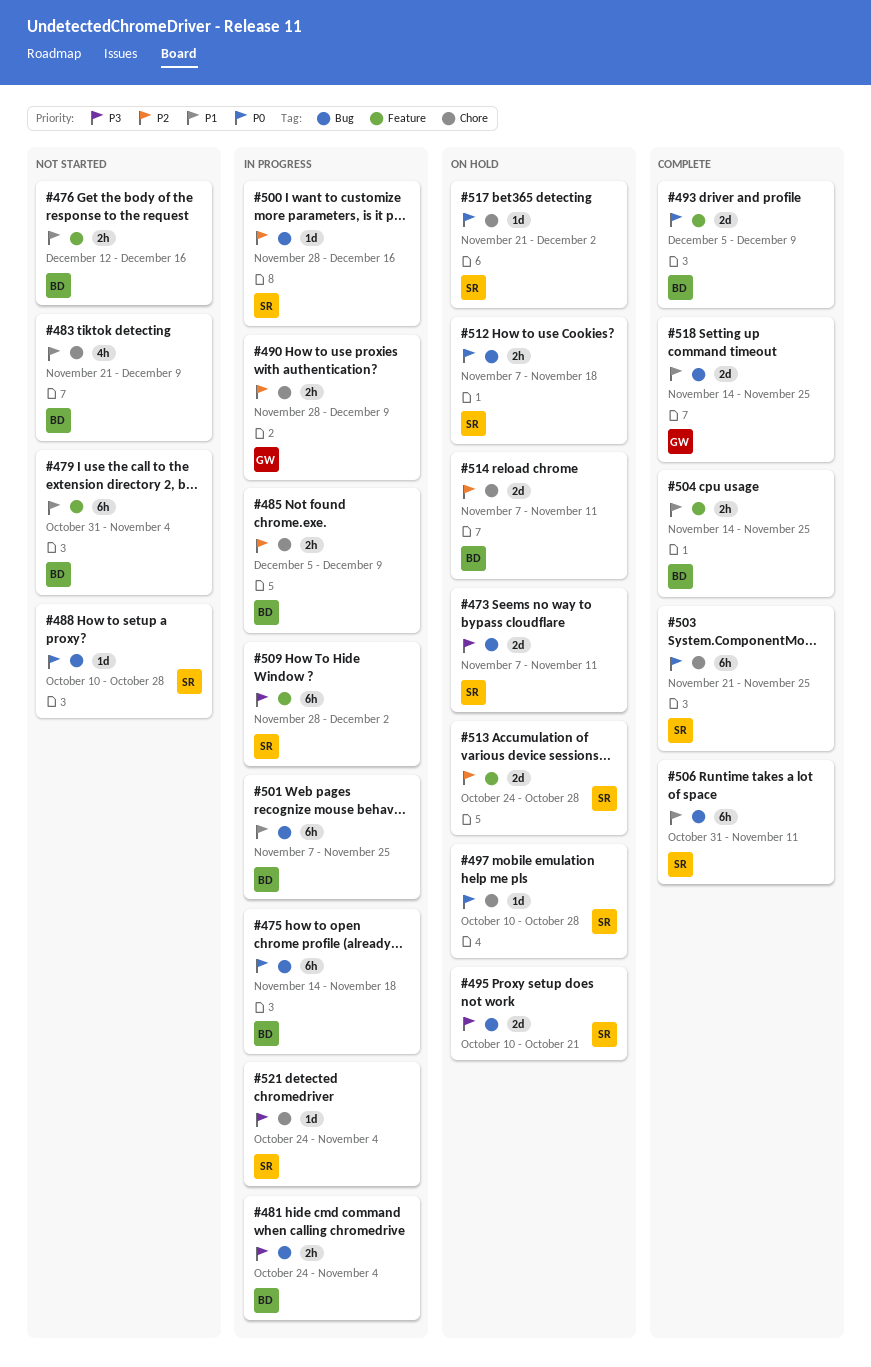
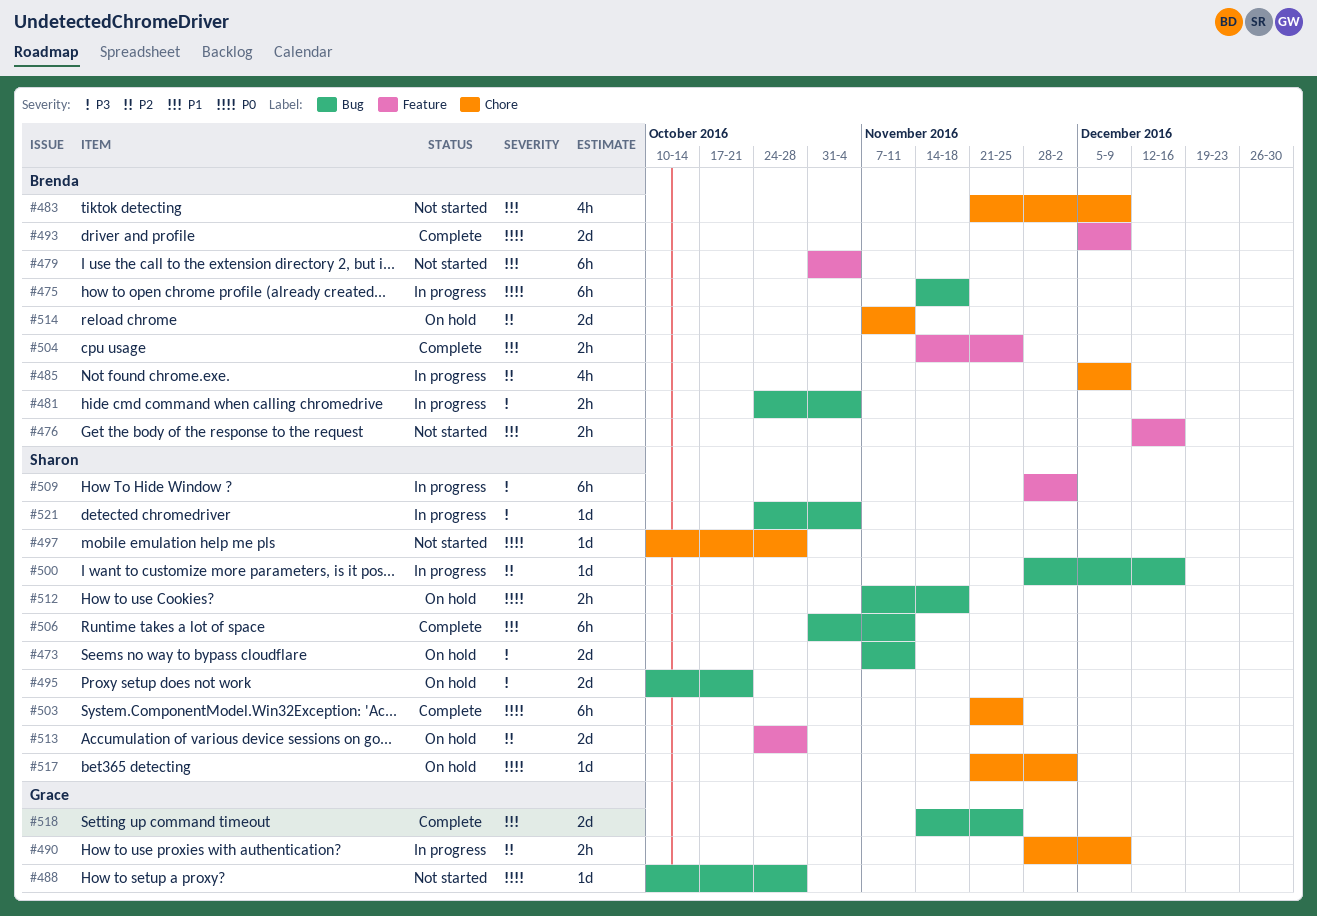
#485, estimate: 2h -> 4h
#488, owner: Sharon -> Grace
#497, status: On hold -> Not started
#501: present -> none
#521, label: Chore -> Bug

